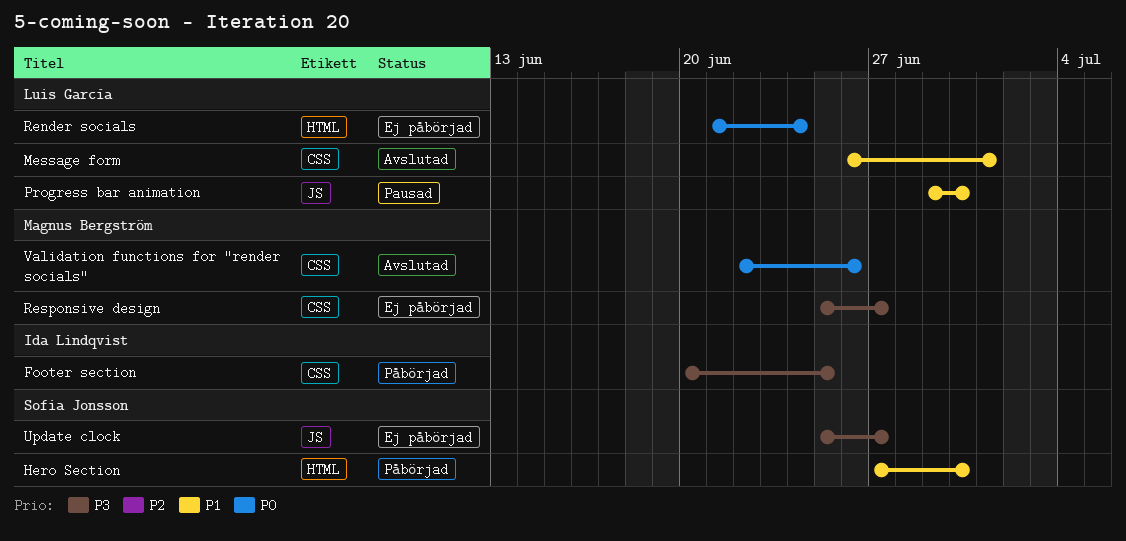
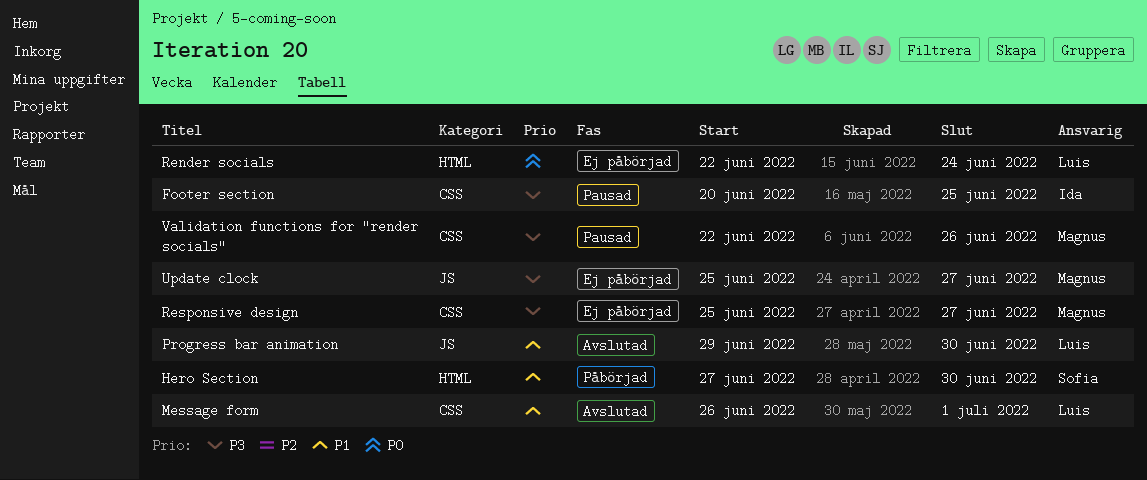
Footer section, status: Påbörjad -> Pausad
Progress bar animation, status: Pausad -> Avslutad
Render socials, start: Jun 21 -> Jun 22
Update clock, owner: Sofia Jonsson -> Magnus Bergström
Validation functions for "render socials", status: Avslutad -> Pausad
Validation functions for "render socials", priority: P0 -> P3

